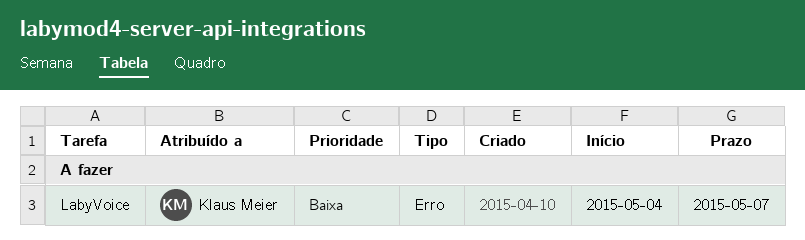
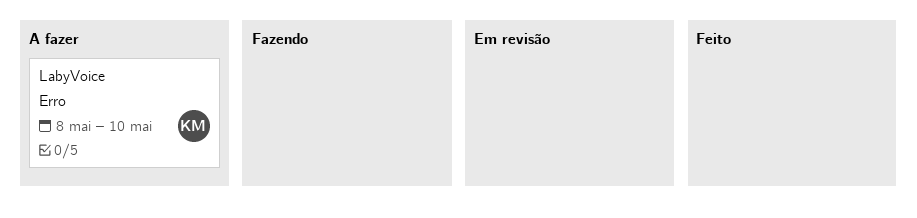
LabyVoice, start: May 4 -> May 8
LabyVoice, due: May 7 -> May 10

